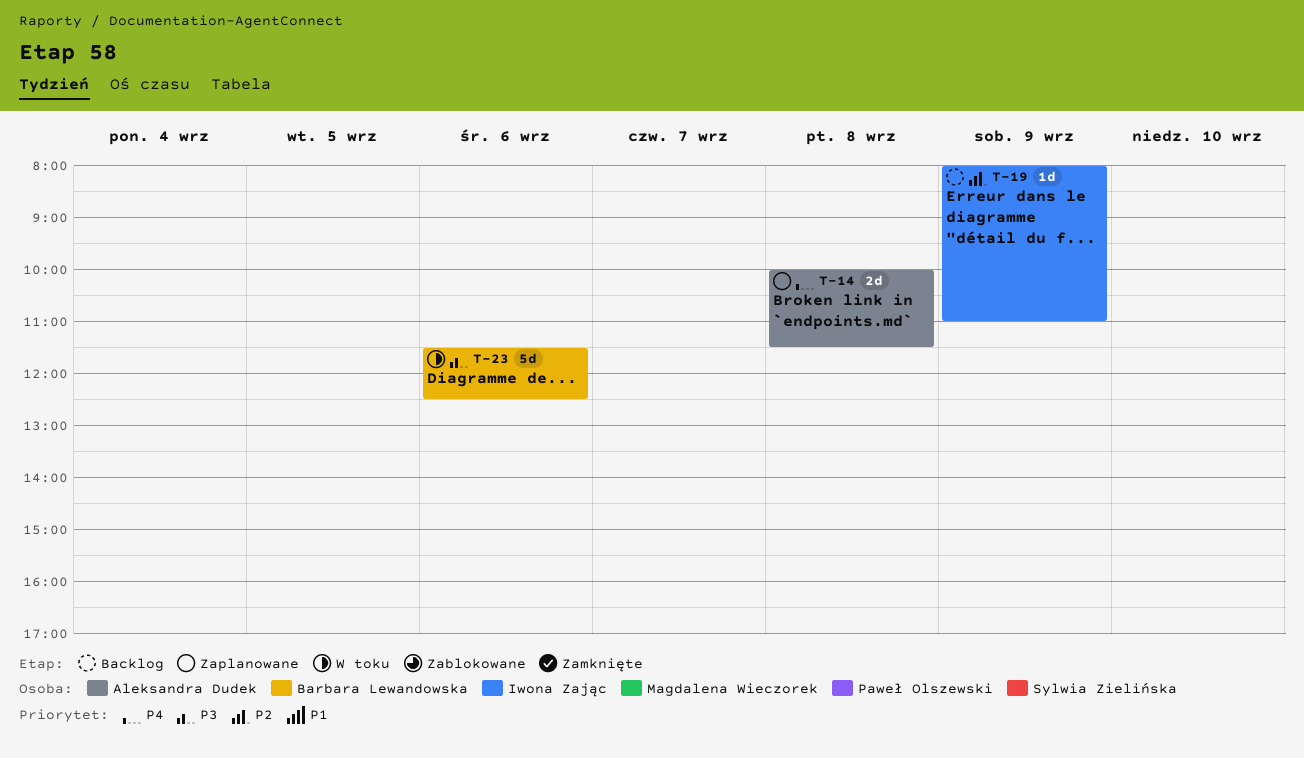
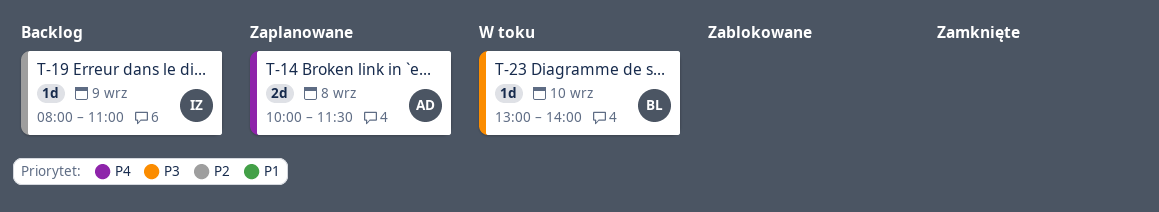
T-23, estimate: 5d -> 1d
T-23, day: Sep 6 -> Sep 10
T-23, begins: 11:30 -> 13:00
T-23, ends: 12:30 -> 14:00

